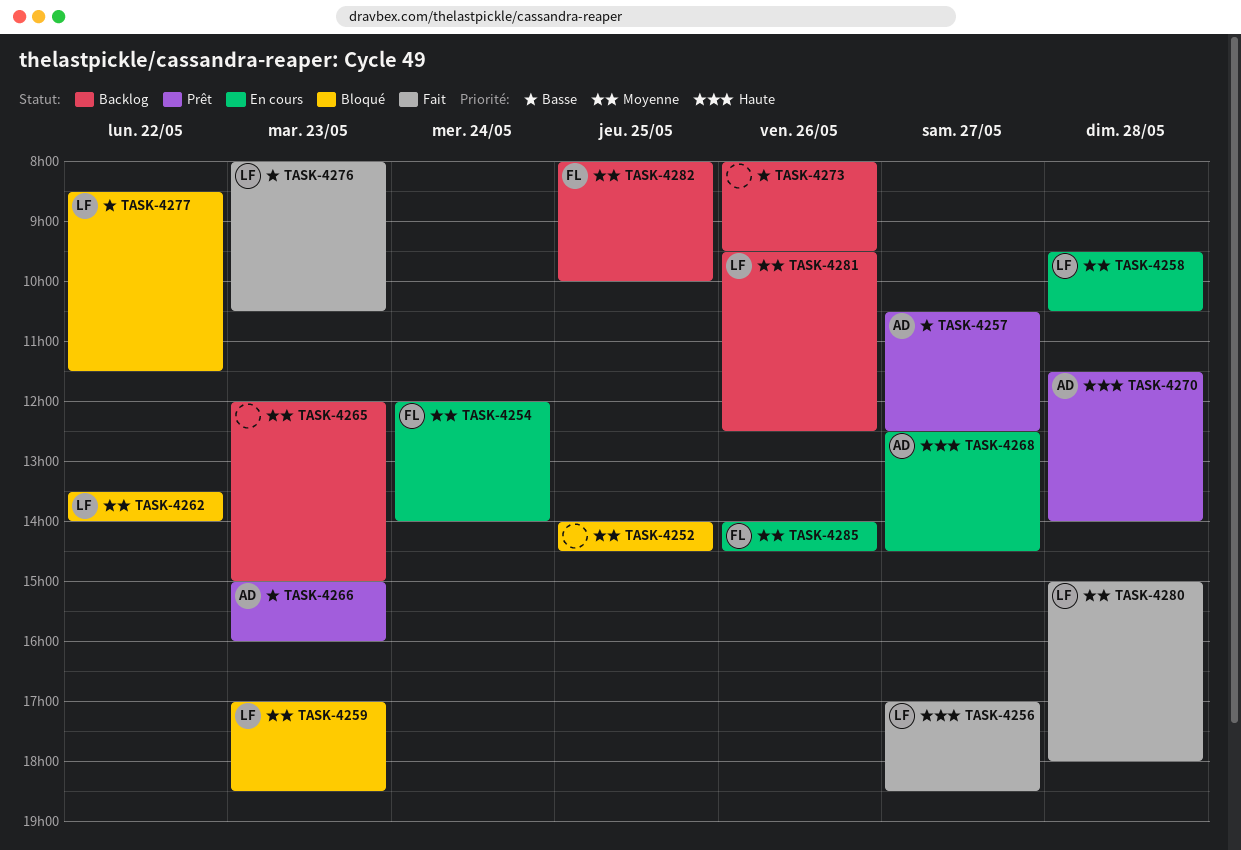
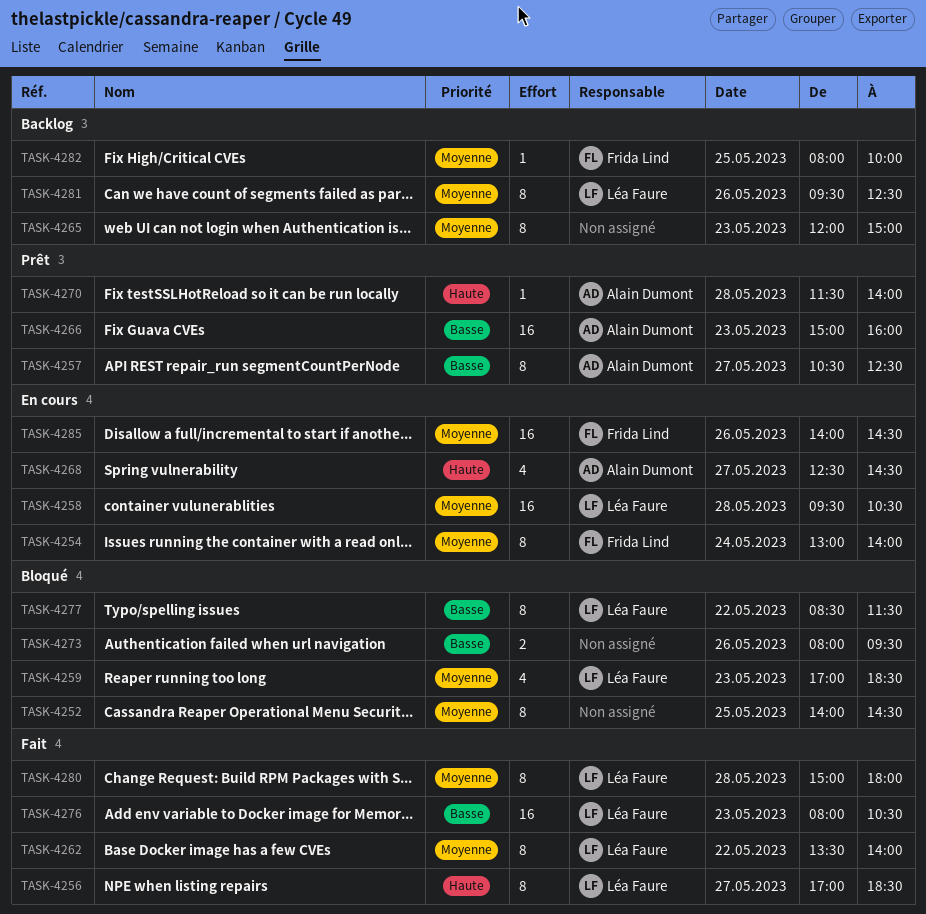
TASK-4254, begins: 12:00 -> 13:00
TASK-4262, status: Bloqué -> Fait
TASK-4273, status: Backlog -> Bloqué

